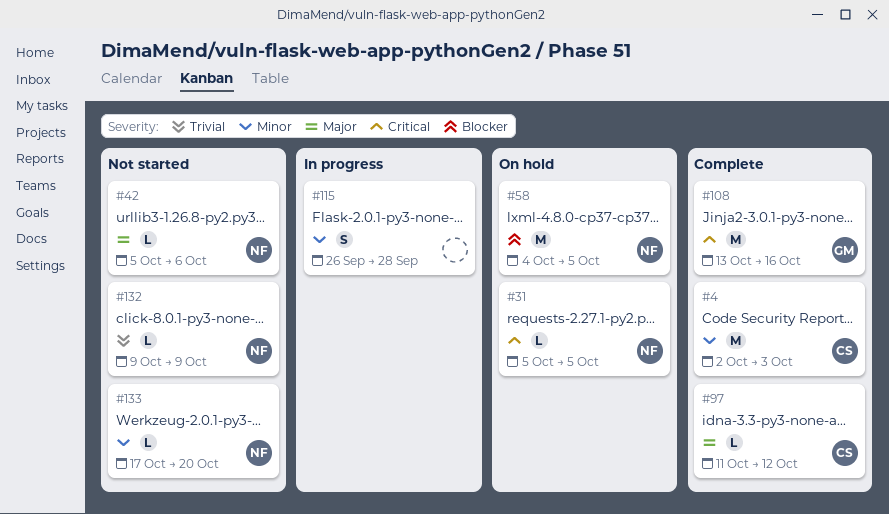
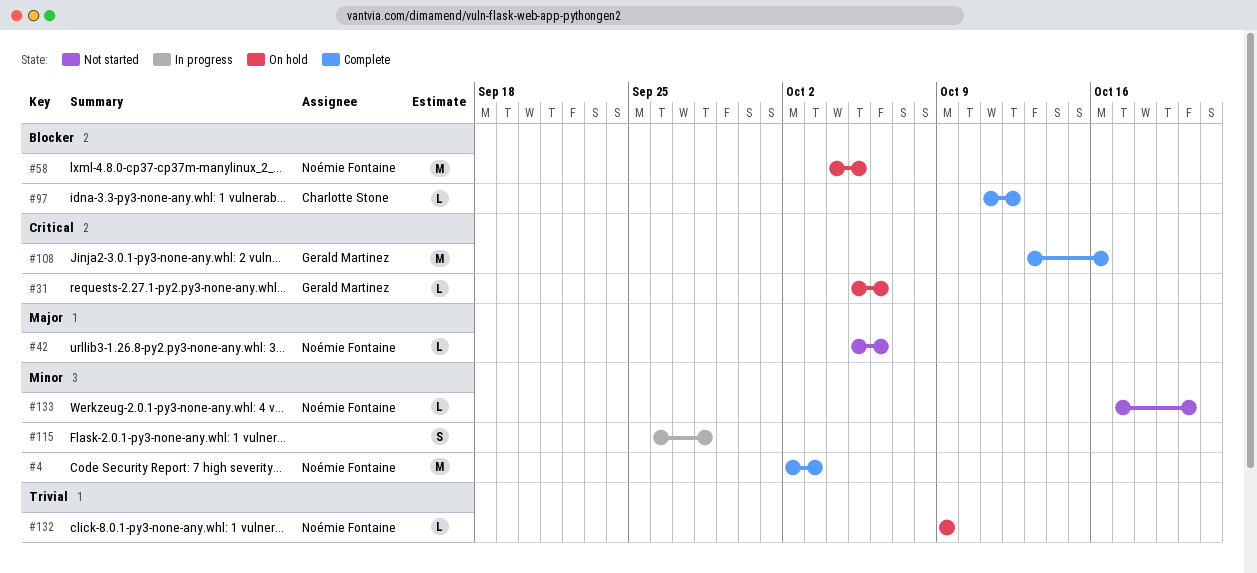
#4, owner: Charlotte Stone -> Noémie Fontaine
#31, owner: Noémie Fontaine -> Gerald Martinez
#31, due: Oct 5 -> Oct 6
#97, priority: Major -> Blocker
#132, status: Not started -> On hold

